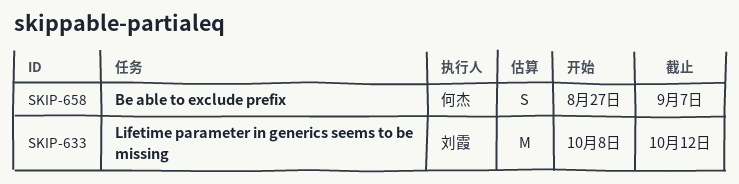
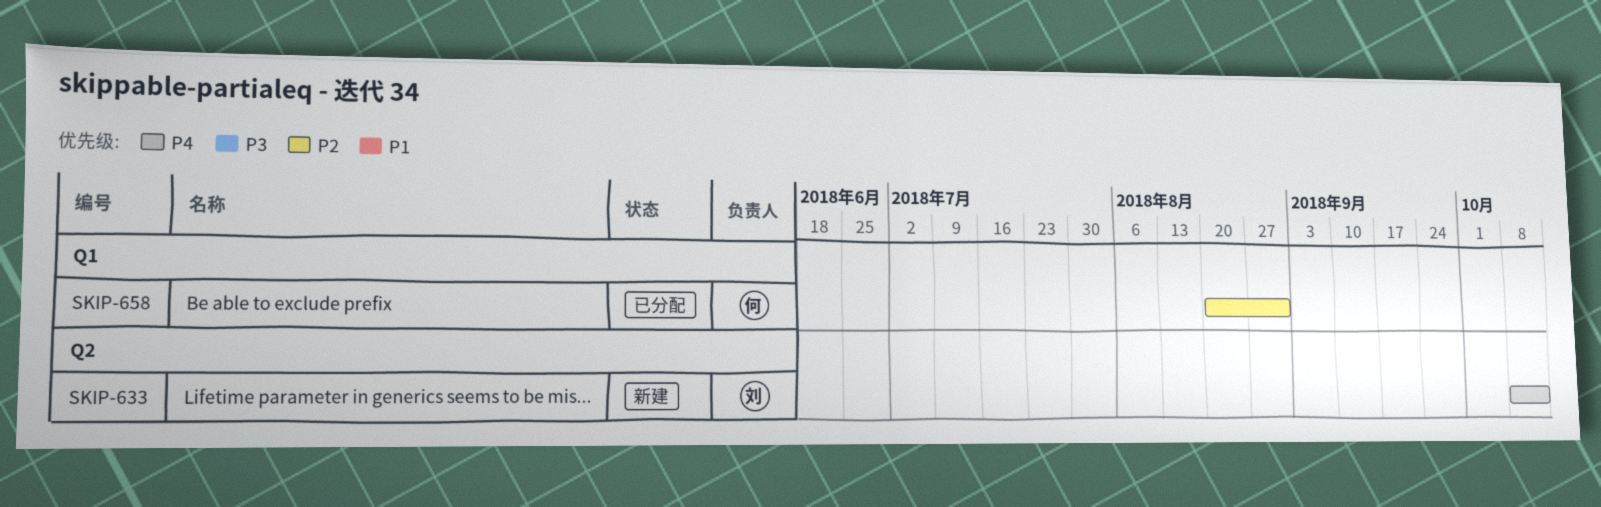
SKIP-658, start: Aug 27 -> Aug 20
SKIP-658, due: Sep 7 -> Aug 31

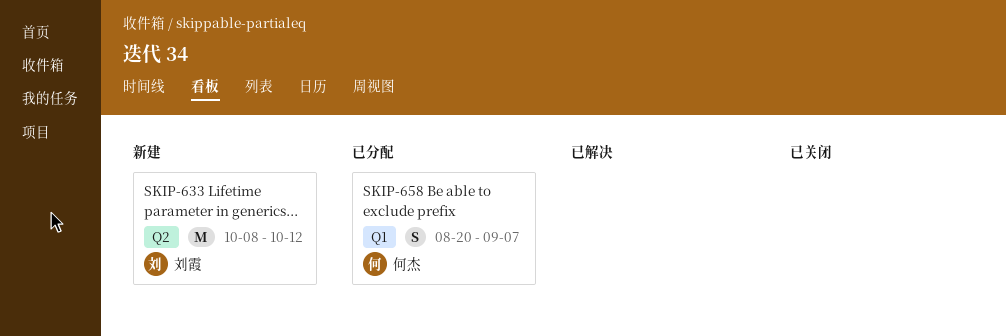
SKIP-658, due: Aug 31 -> Sep 7

